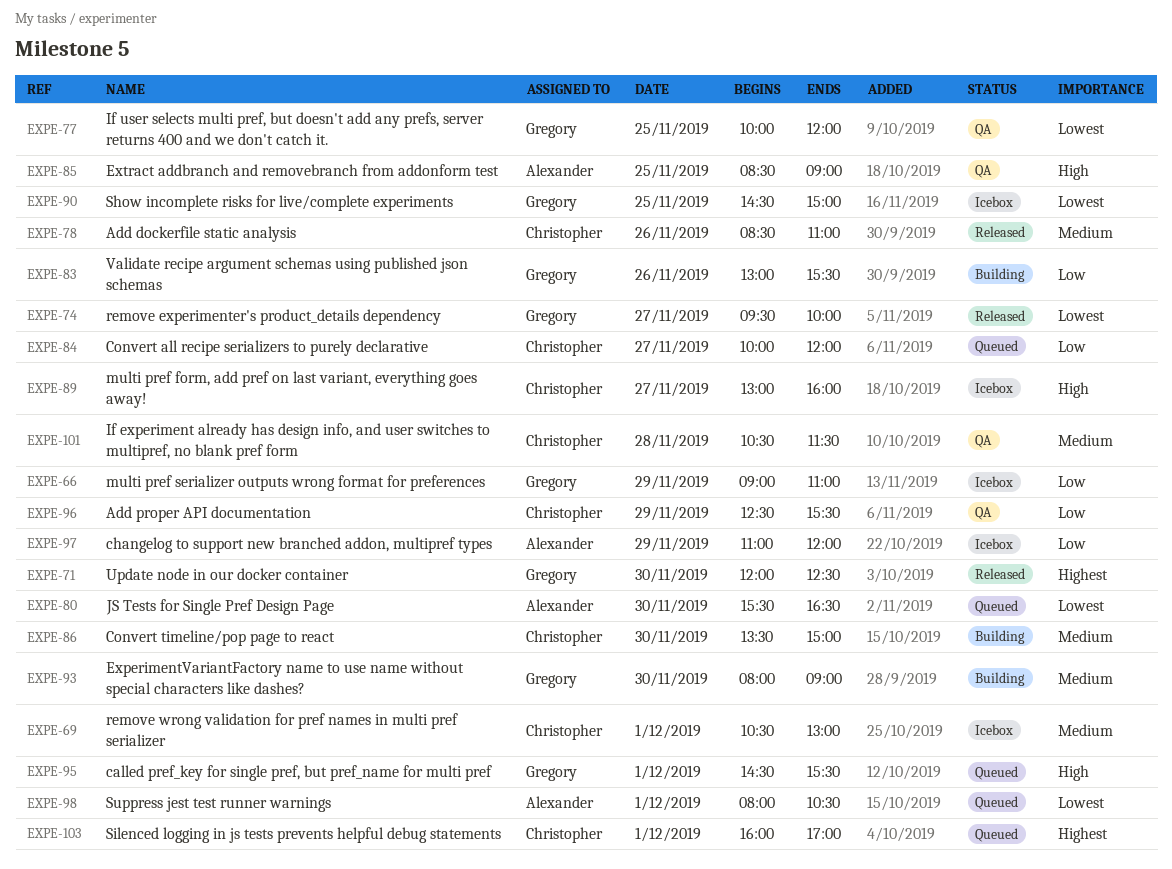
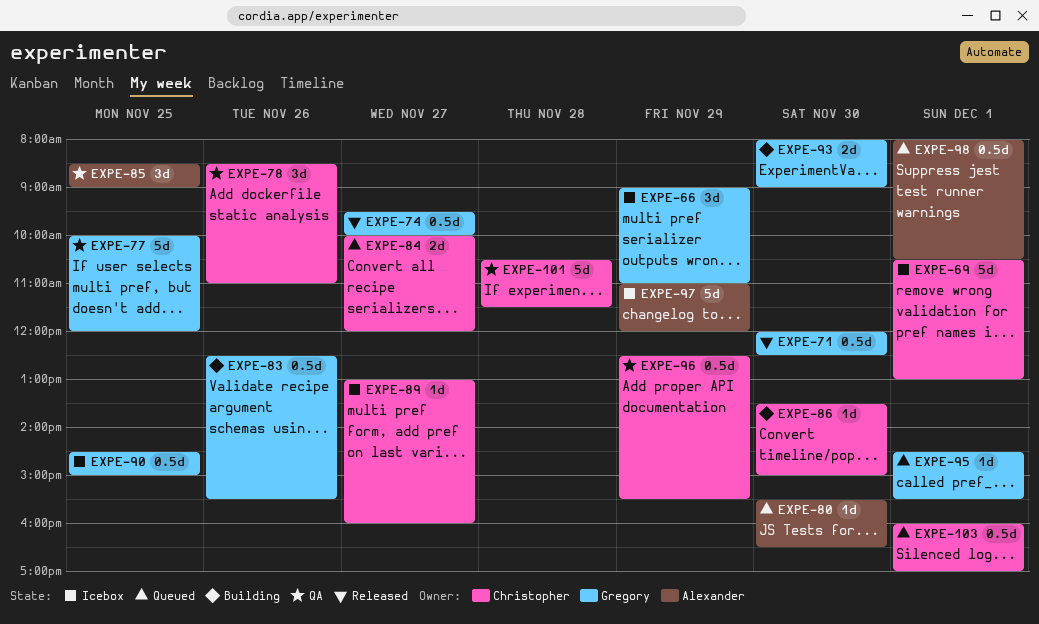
EXPE-78, status: Released -> QA
EXPE-83, begins: 13:00 -> 12:30

